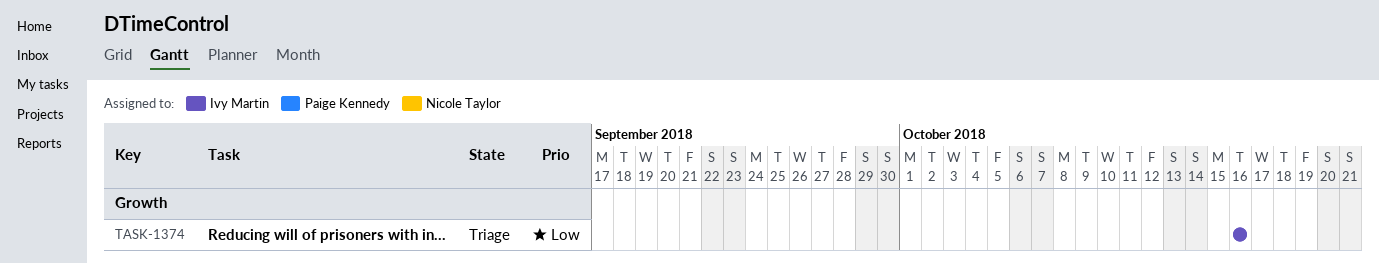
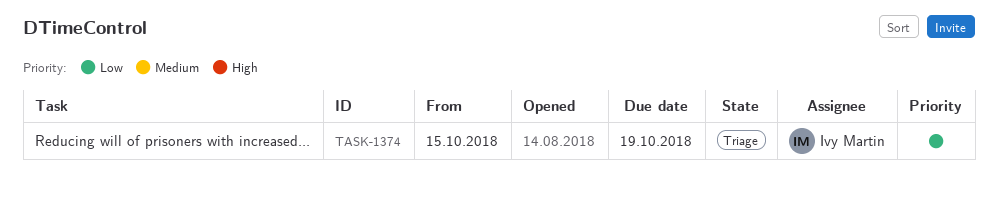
TASK-1374, start: Oct 16 -> Oct 15
TASK-1374, due: Oct 16 -> Oct 19

